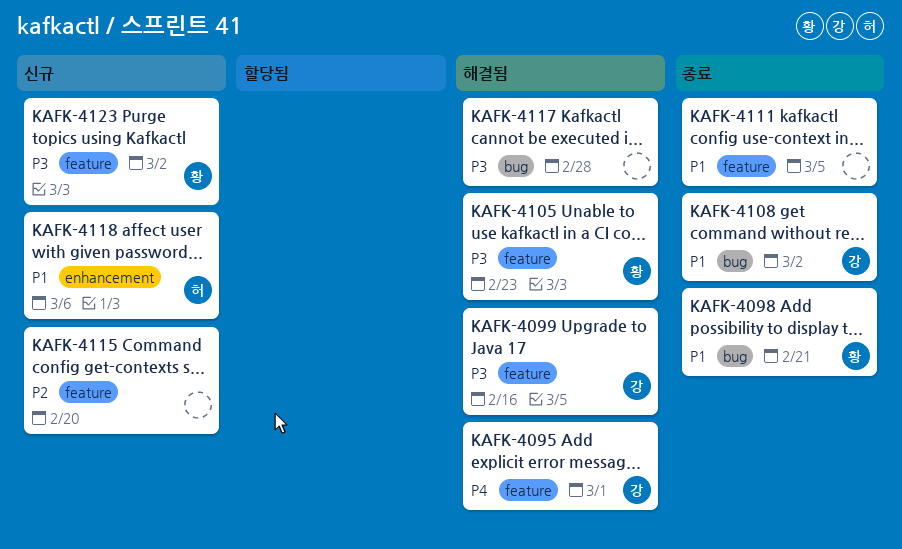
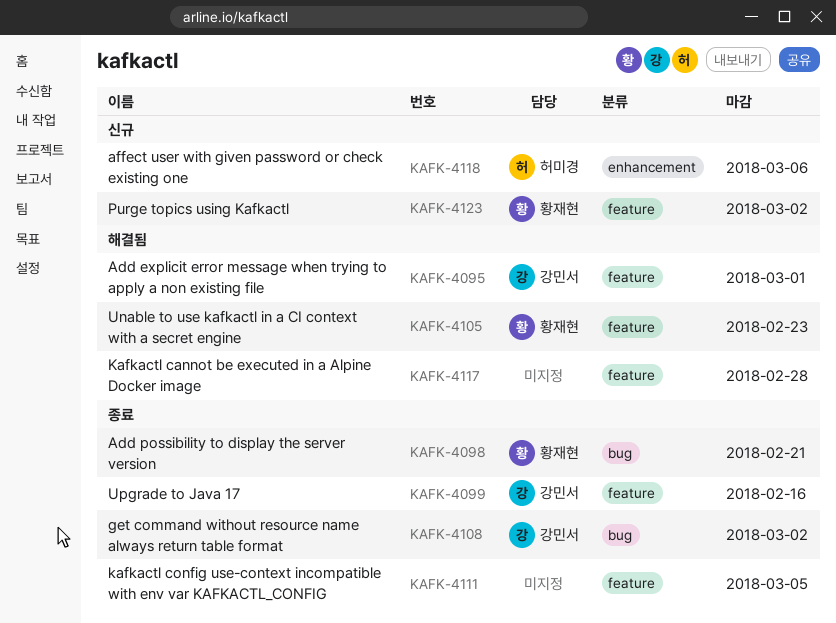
KAFK-4099, status: 해결됨 -> 종료
KAFK-4115: present -> none
KAFK-4117, label: bug -> feature

